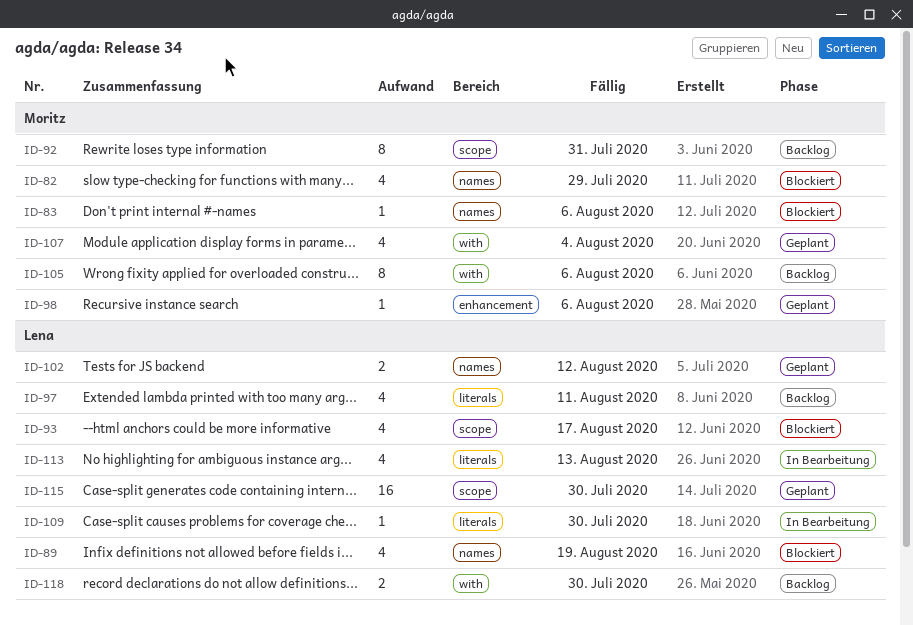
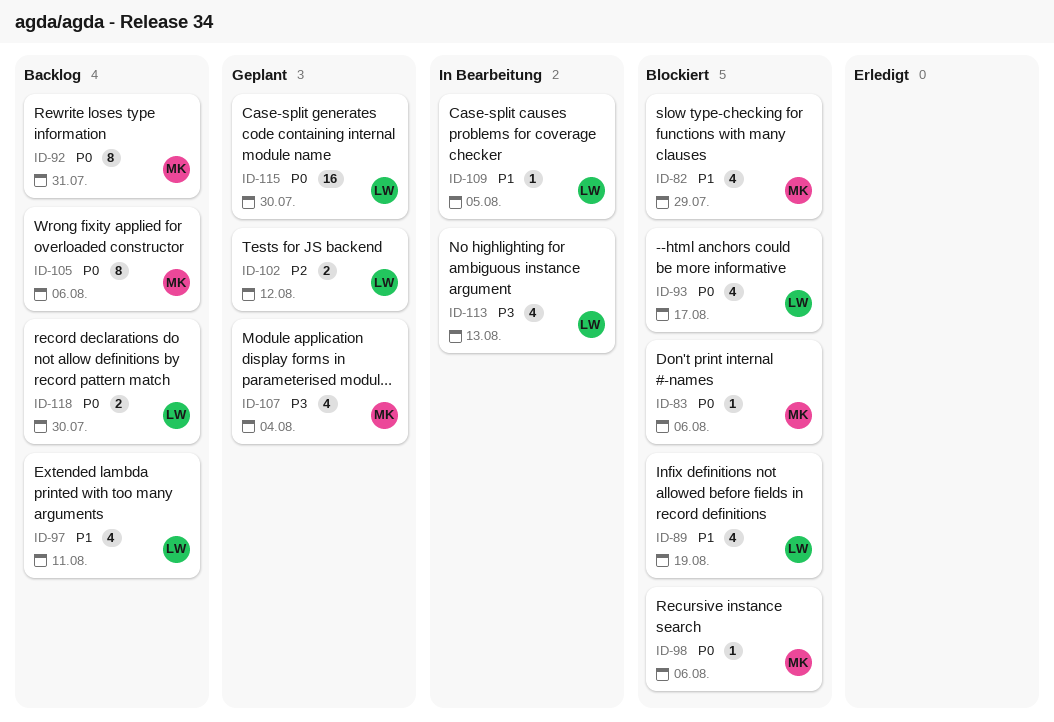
ID-98, status: Geplant -> Blockiert
ID-109, due: Jul 30 -> Aug 5

